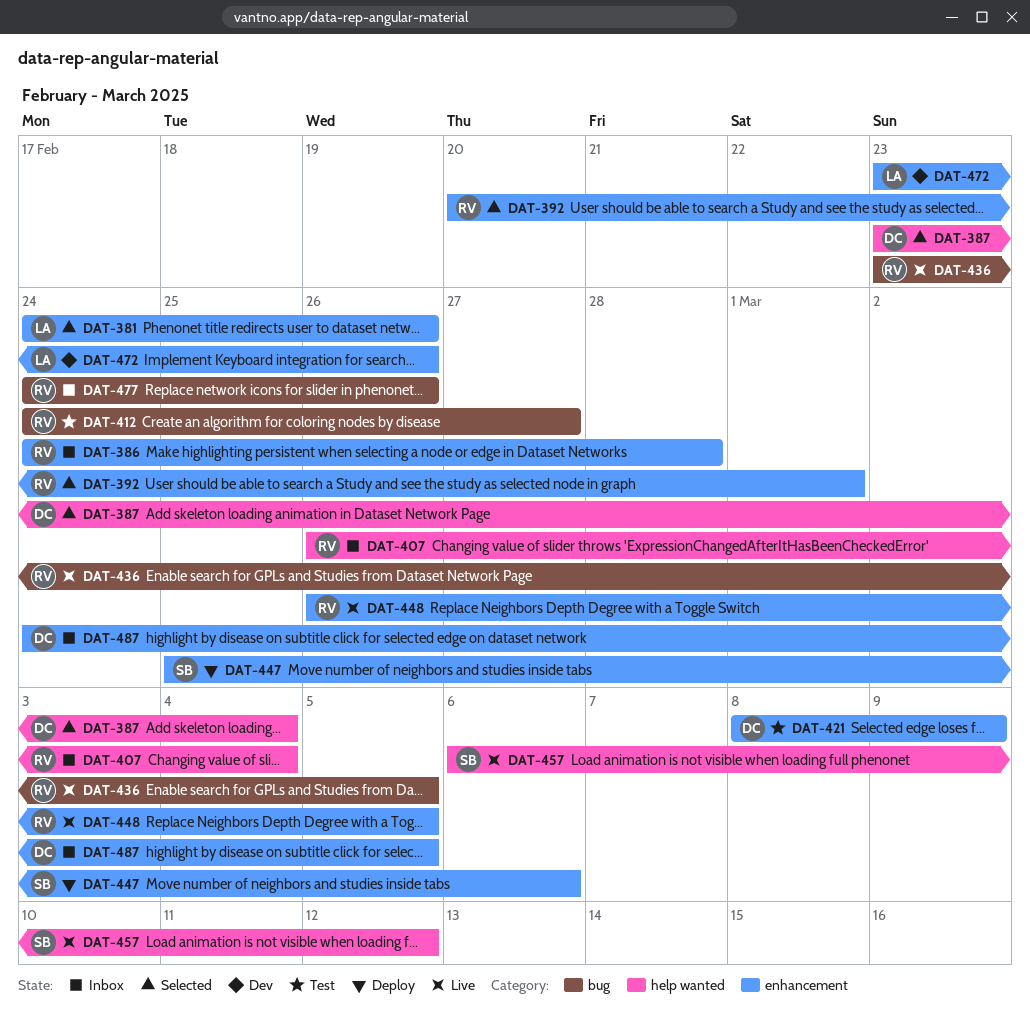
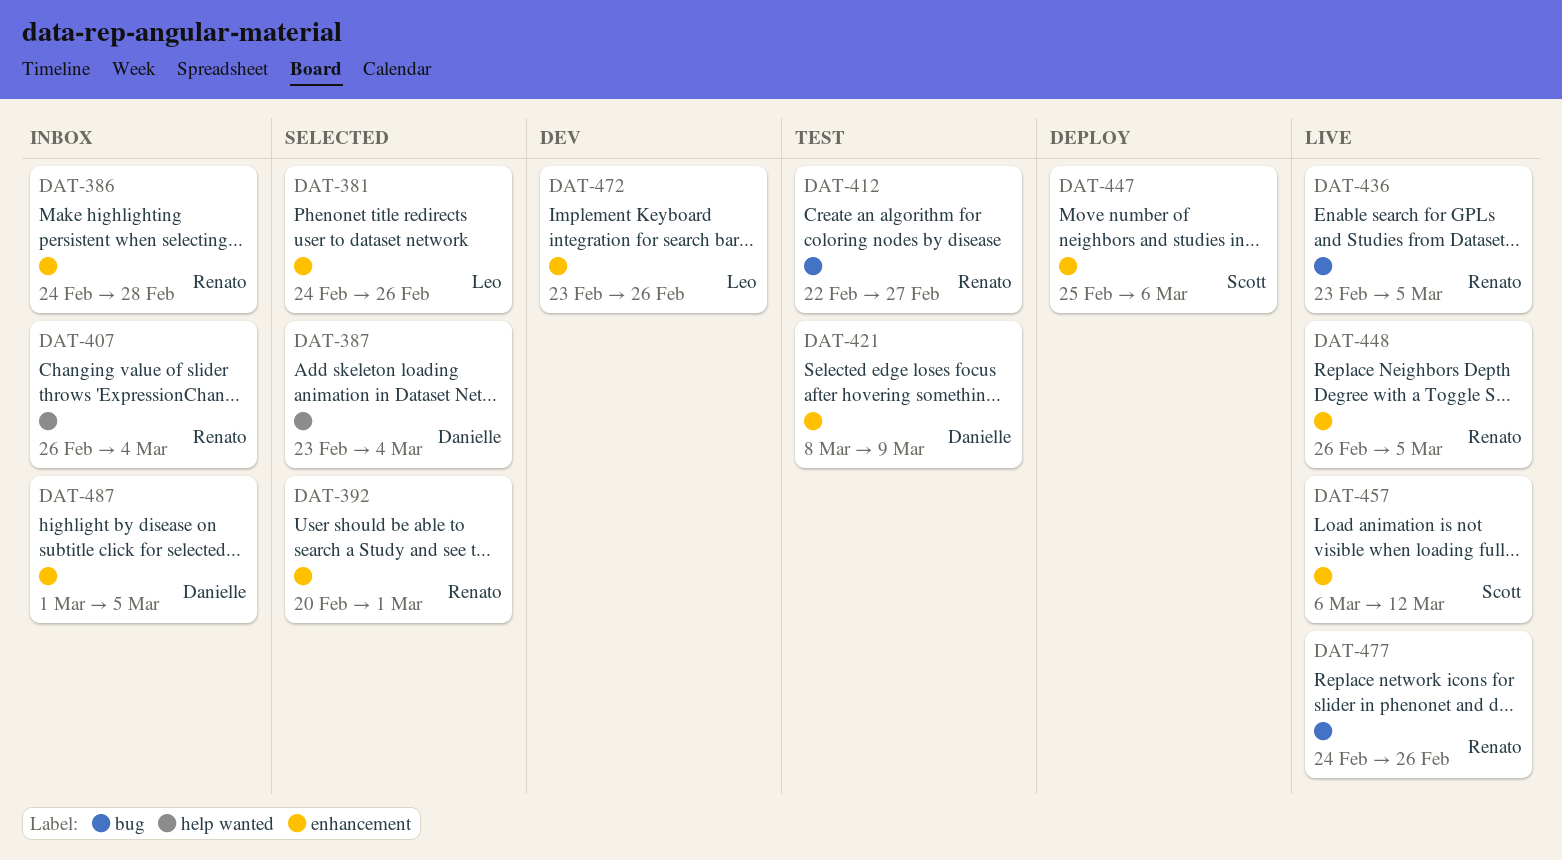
DAT-412, start: Feb 24 -> Feb 22
DAT-457, label: help wanted -> enhancement
DAT-477, status: Inbox -> Live
DAT-487, start: Feb 24 -> Mar 1

